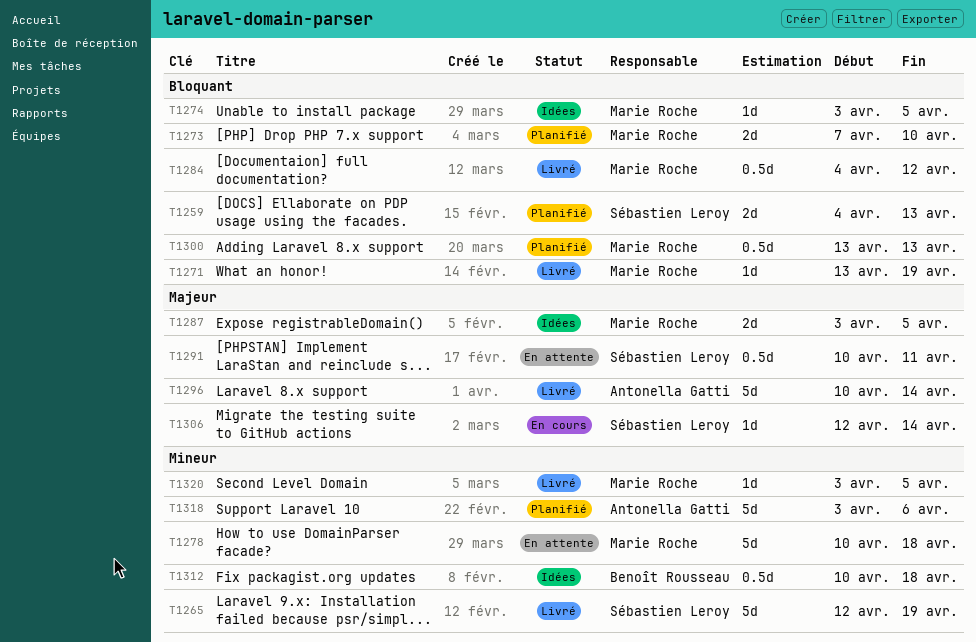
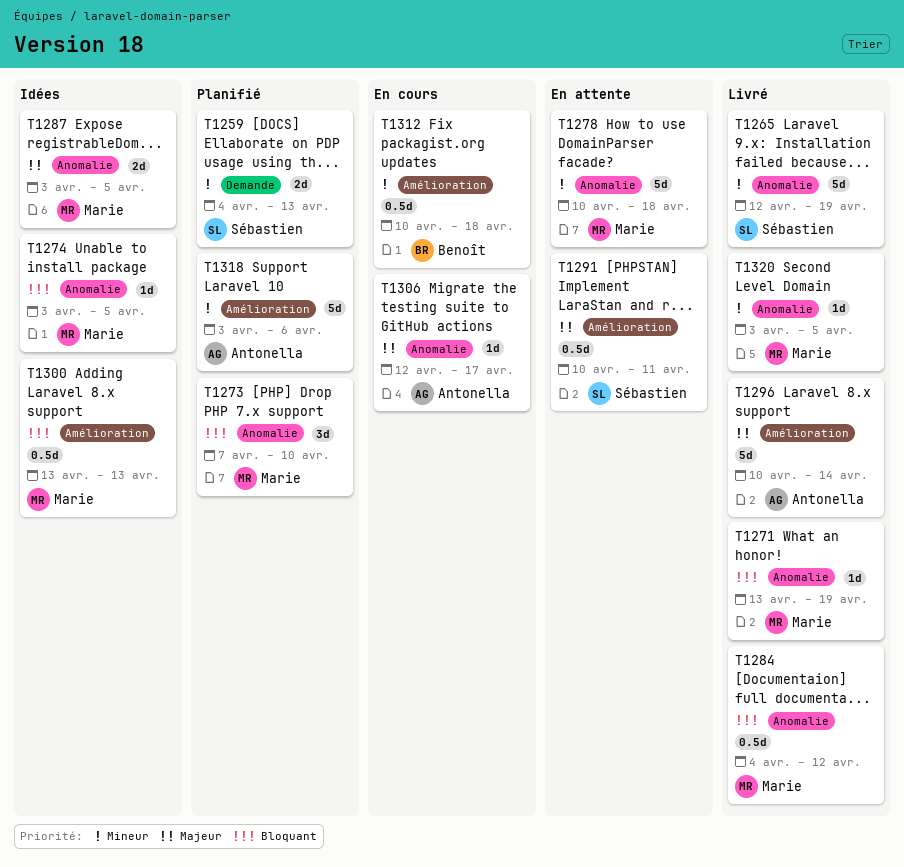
T1259, priority: Bloquant -> Mineur
T1273, estimate: 2d -> 3d
T1300, status: Planifié -> Idées
T1306, owner: Sébastien Leroy -> Antonella Gatti
T1306, due: Apr 14 -> Apr 17
T1312, status: Idées -> En cours

